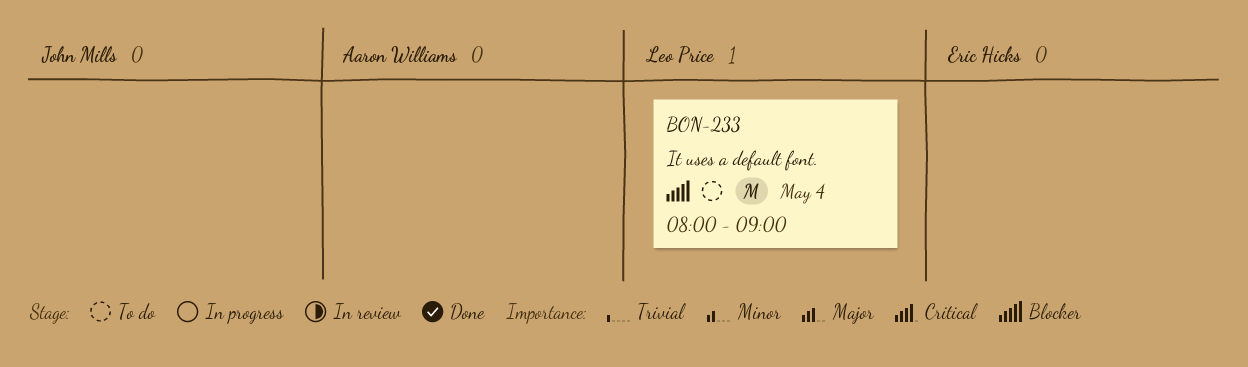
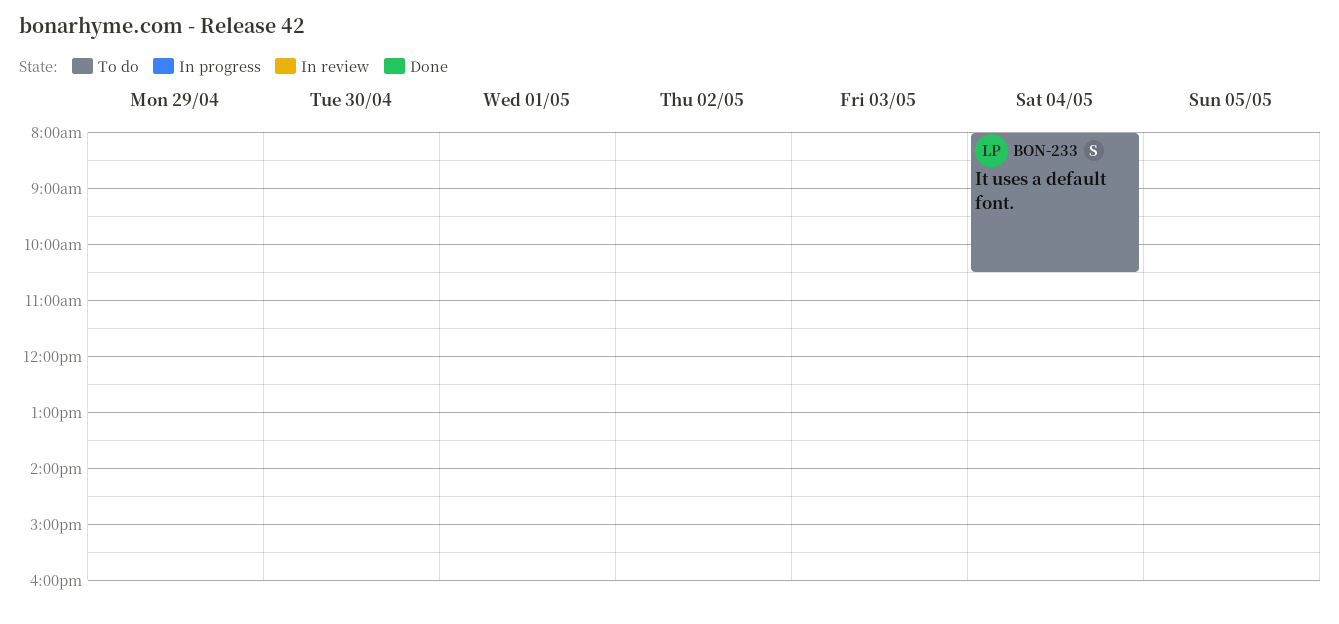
BON-233, estimate: M -> S
BON-233, ends: 09:00 -> 10:30

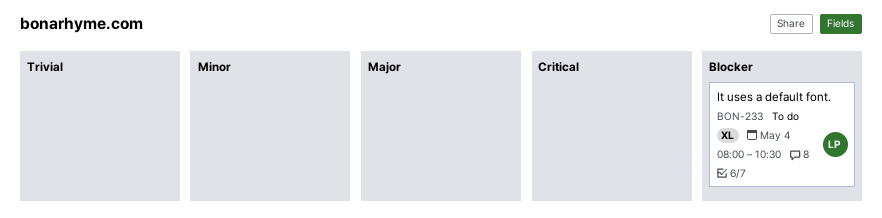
BON-233, estimate: S -> XL

